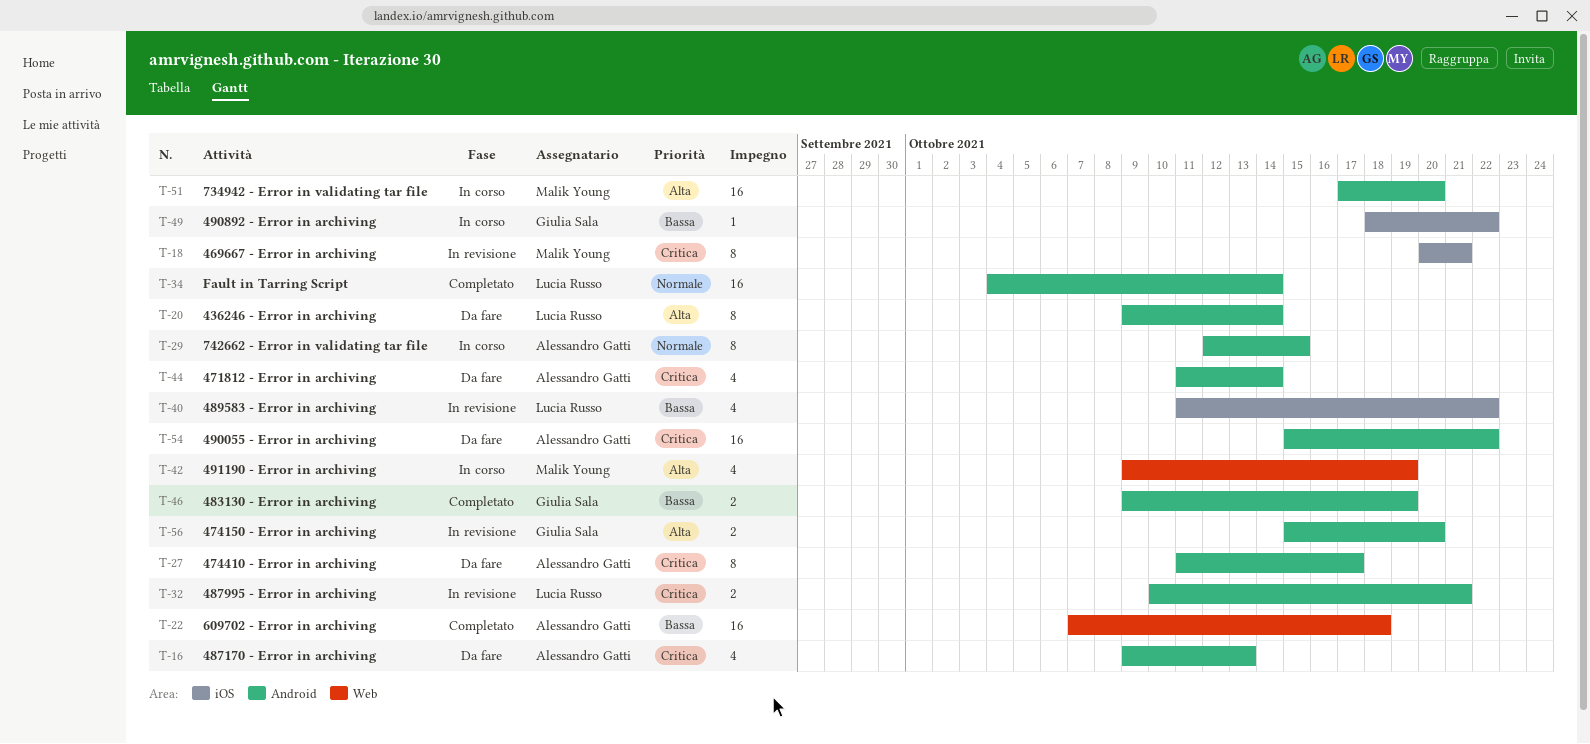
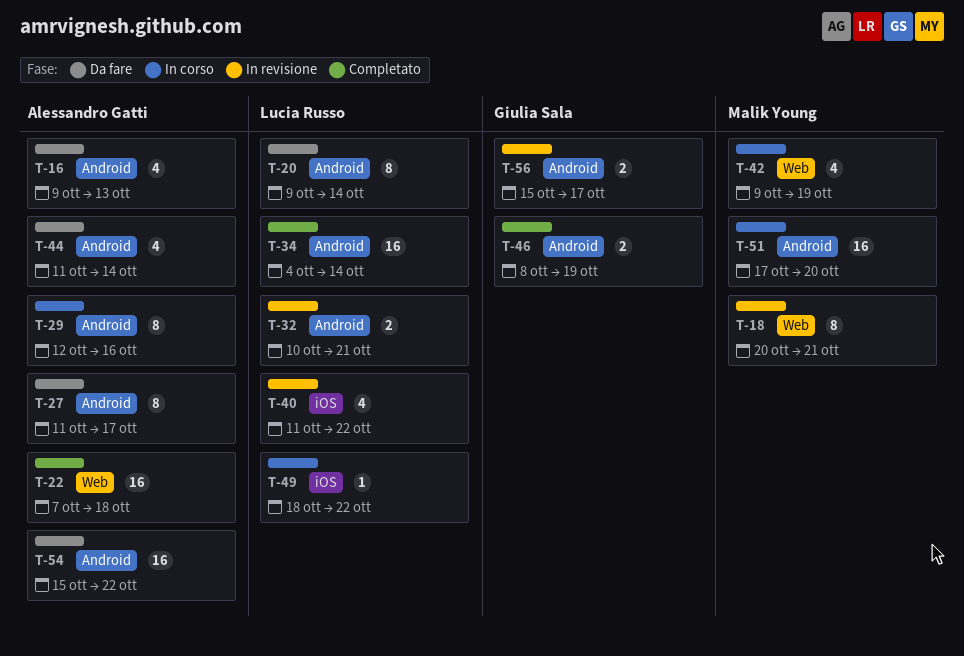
T-18, label: iOS -> Web
T-29, due: Oct 15 -> Oct 16
T-46, start: Oct 9 -> Oct 8
T-49, owner: Giulia Sala -> Lucia Russo
T-56, due: Oct 20 -> Oct 17

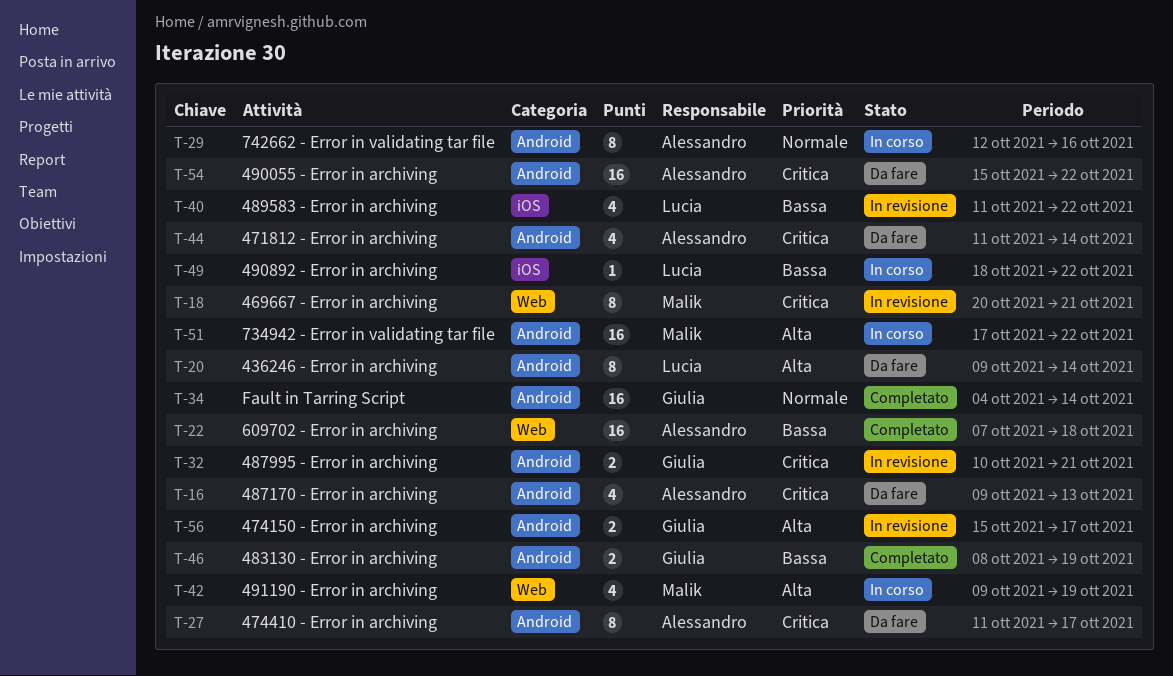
T-32, owner: Lucia Russo -> Giulia Sala
T-34, owner: Lucia Russo -> Giulia Sala
T-51, due: Oct 20 -> Oct 22

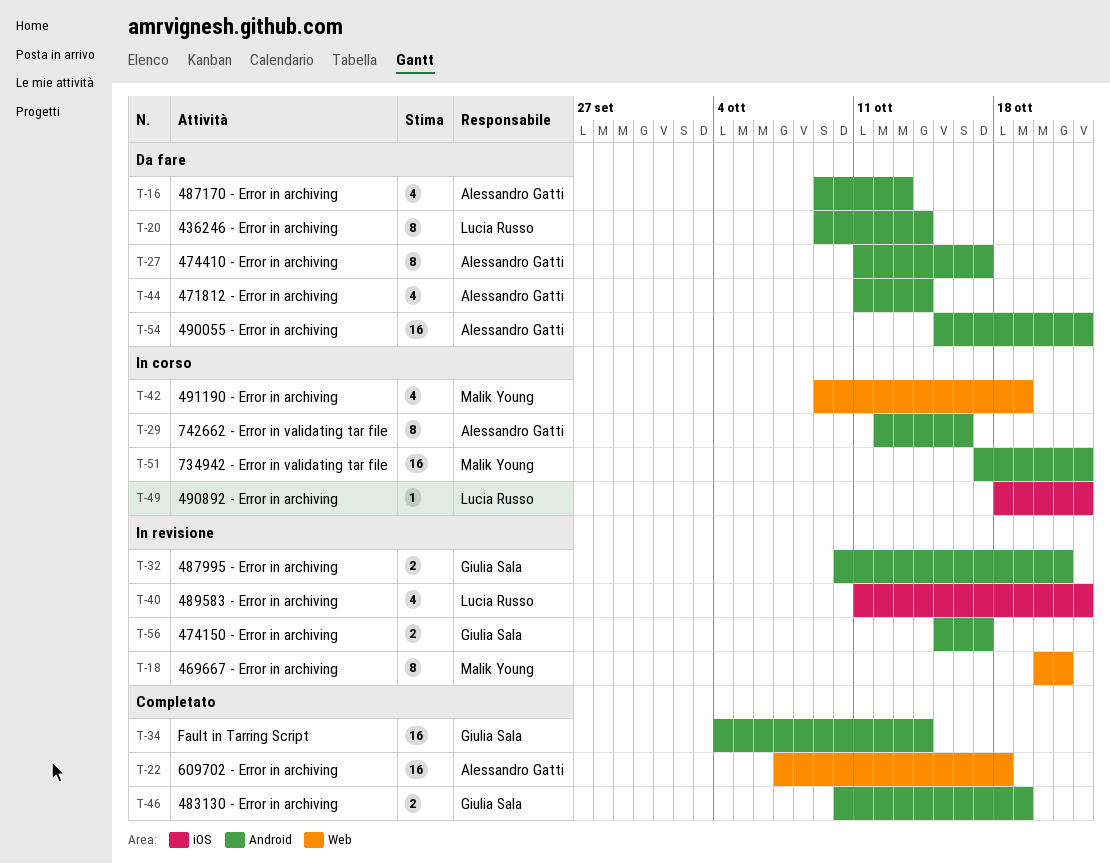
T-46, start: Oct 8 -> Oct 10

